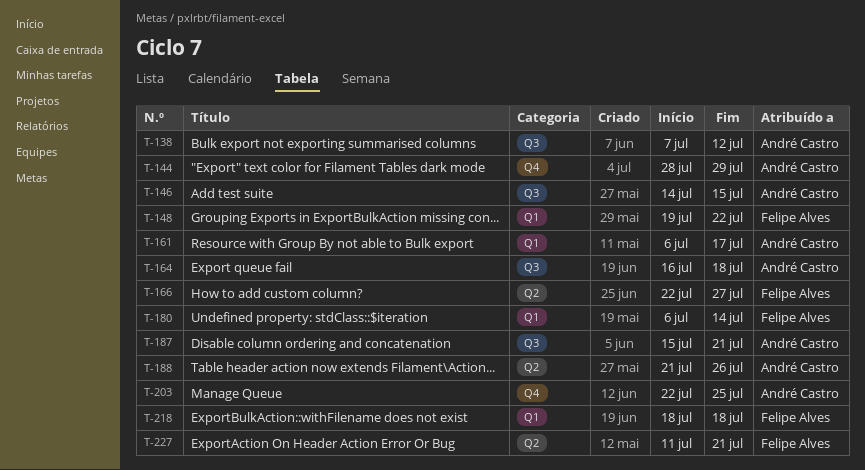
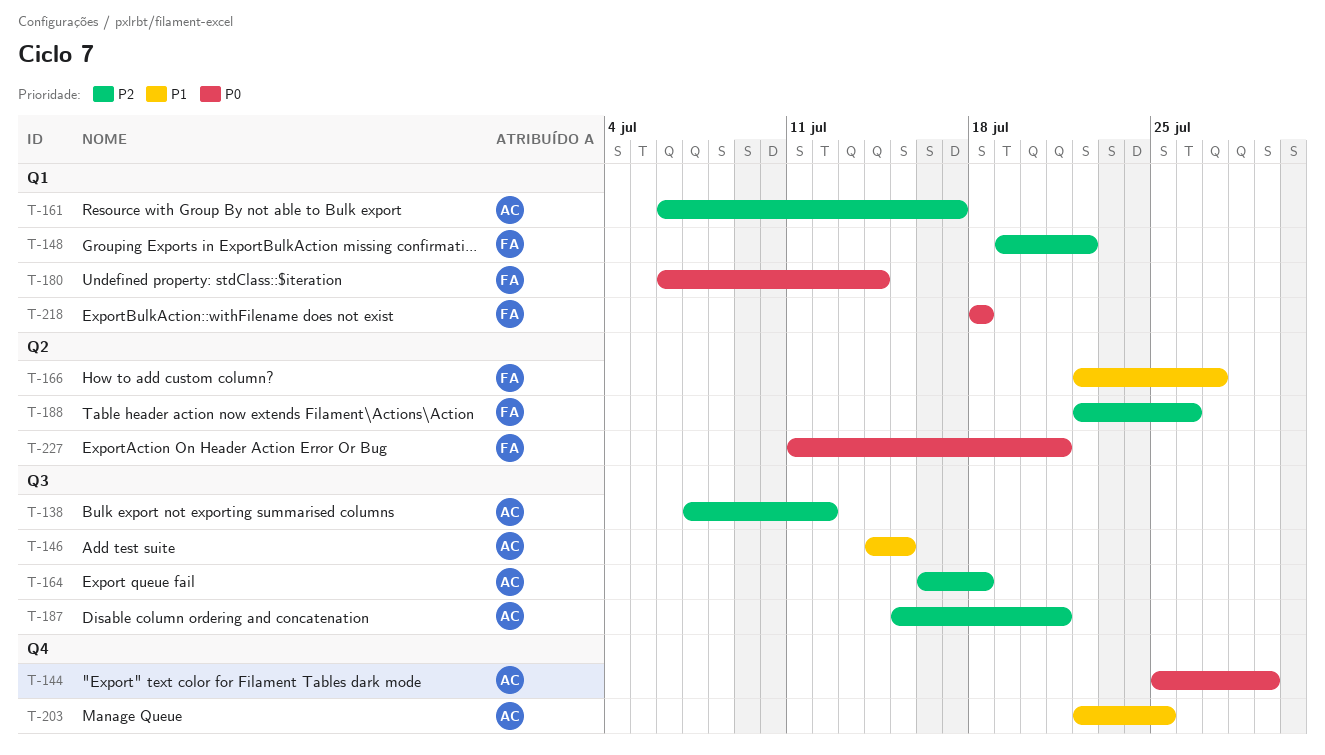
T-144, start: Jul 28 -> Jul 25
T-188, owner: André Castro -> Felipe Alves
T-188, start: Jul 21 -> Jul 22

